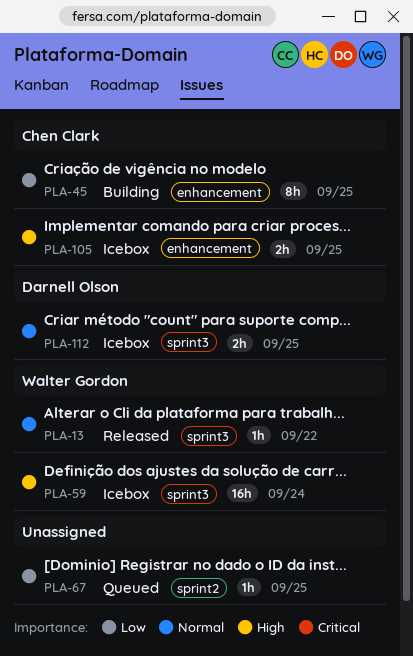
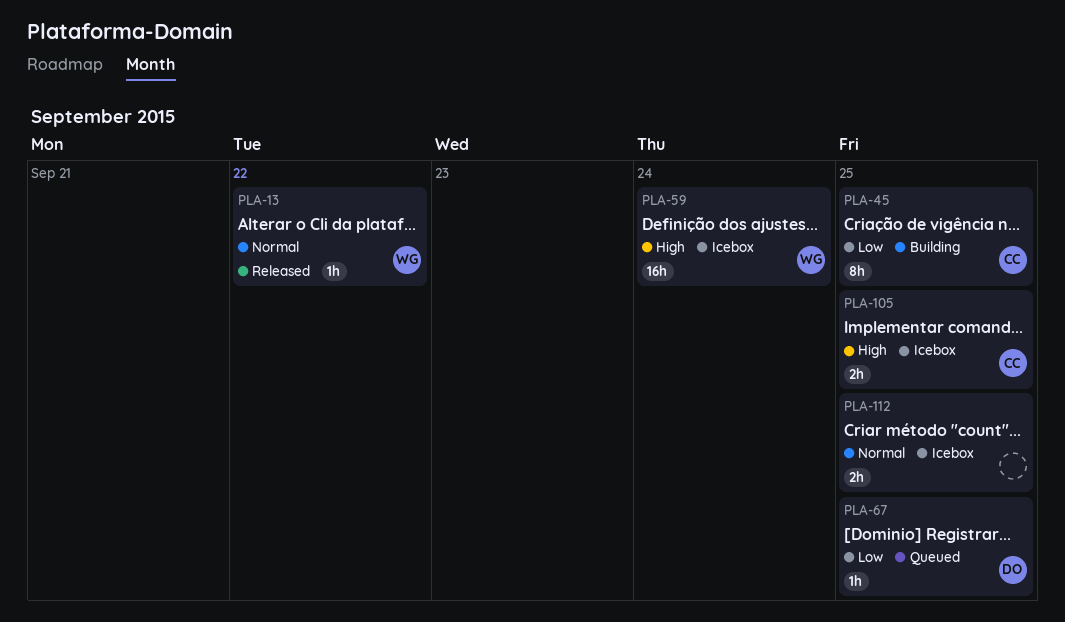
PLA-67, owner: none -> Darnell Olson
PLA-112, owner: Darnell Olson -> none

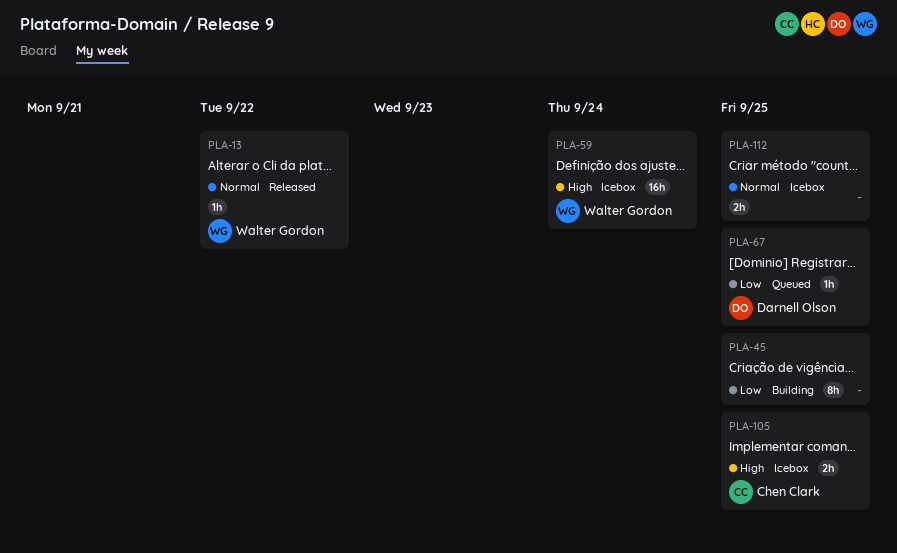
PLA-45, owner: Chen Clark -> none

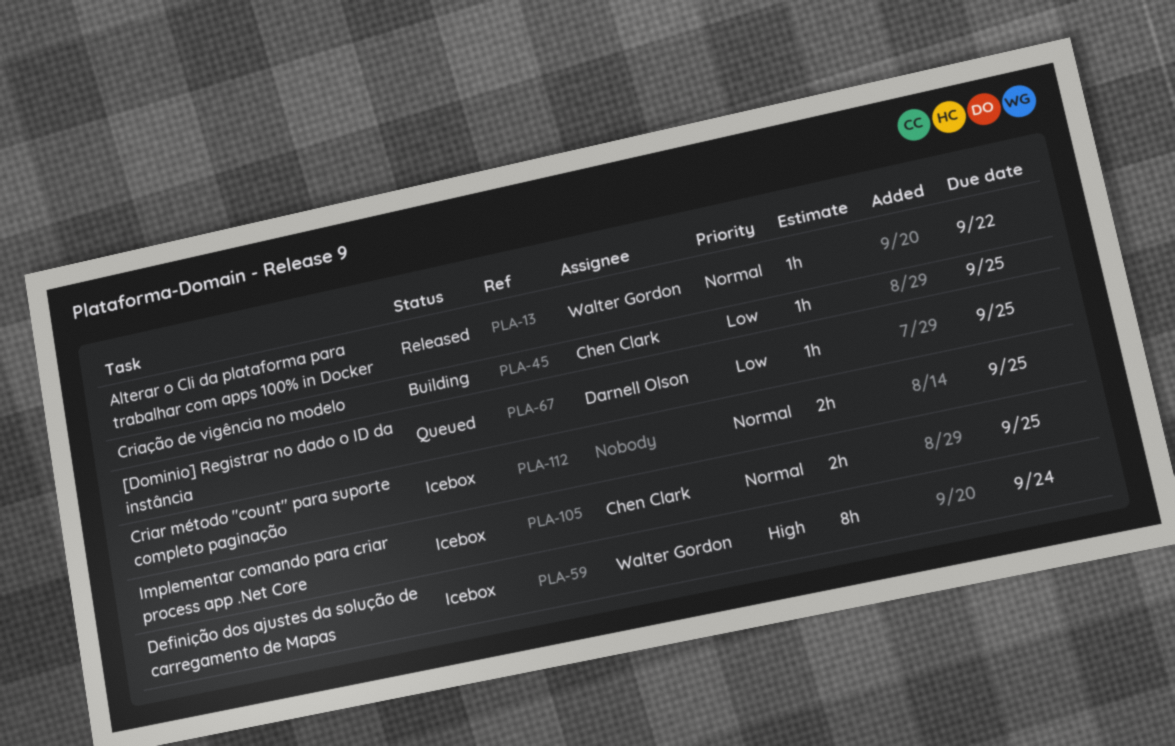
PLA-45, owner: none -> Chen Clark
PLA-45, estimate: 8h -> 1h
PLA-59, estimate: 16h -> 8h
PLA-105, priority: High -> Normal

